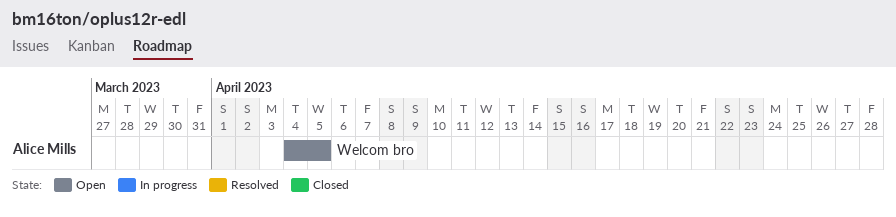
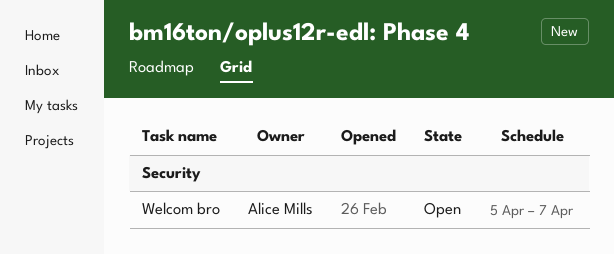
Welcom bro, start: Apr 4 -> Apr 5
Welcom bro, due: Apr 5 -> Apr 7

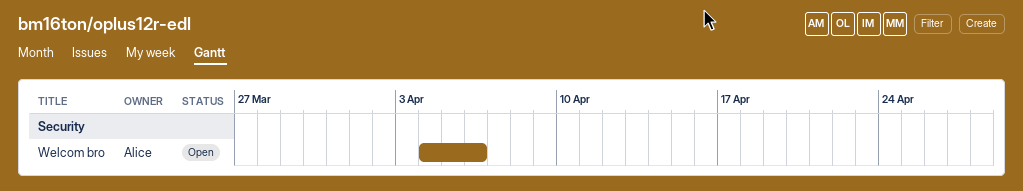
Welcom bro, start: Apr 5 -> Apr 4
Welcom bro, due: Apr 7 -> Apr 6

